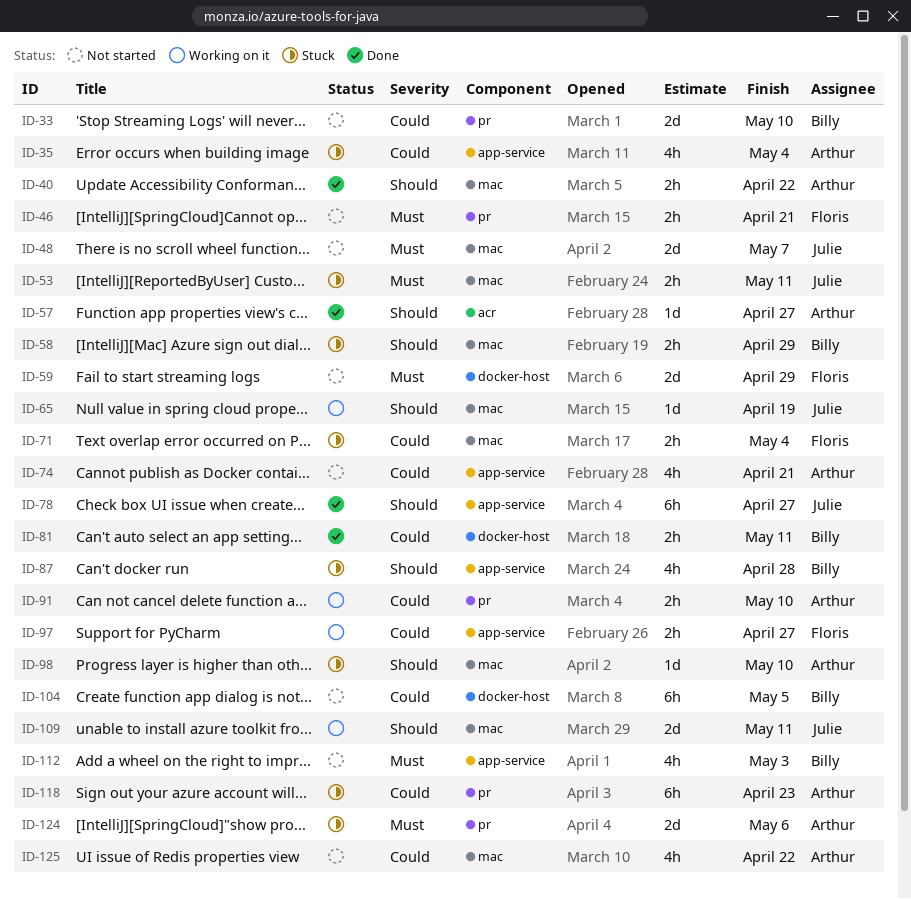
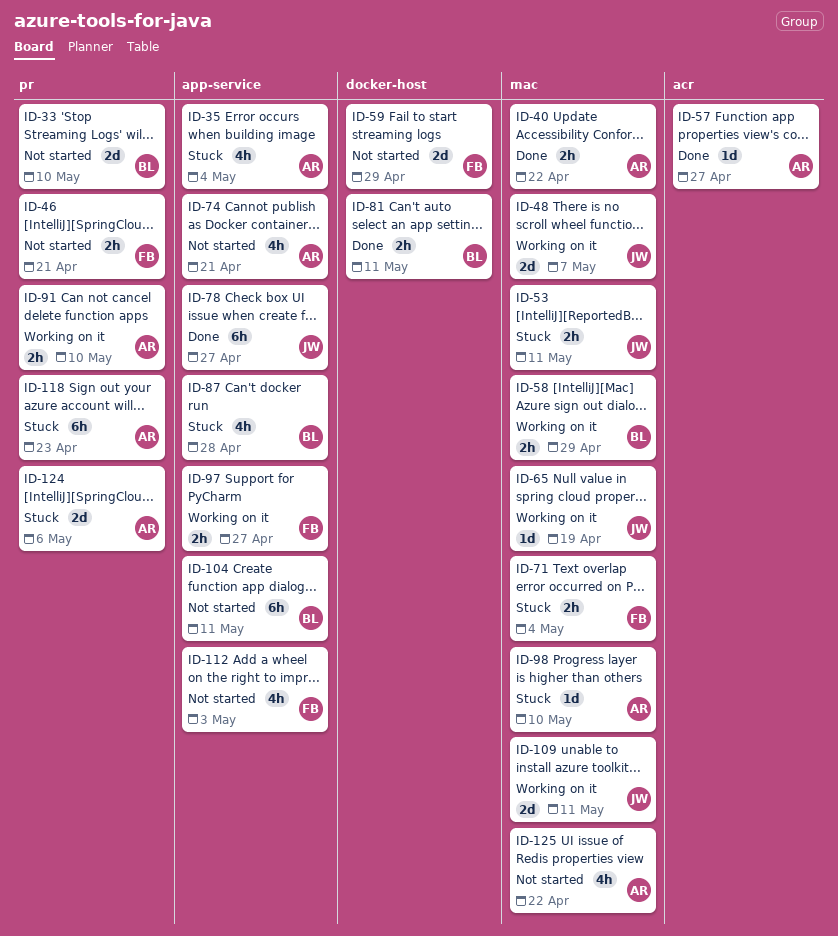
ID-48, status: Not started -> Working on it
ID-58, status: Stuck -> Working on it
ID-104, label: docker-host -> app-service
ID-104, due: May 5 -> May 11
ID-112, owner: Billy -> Floris

